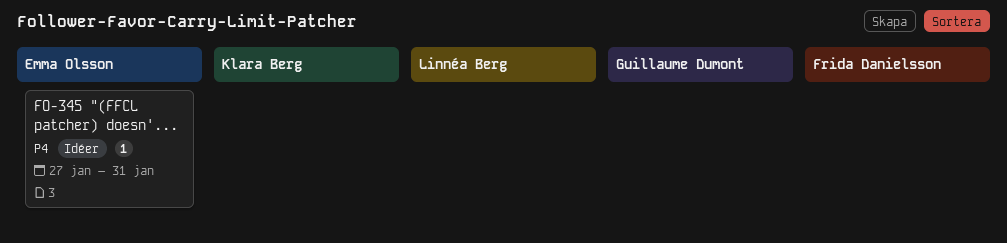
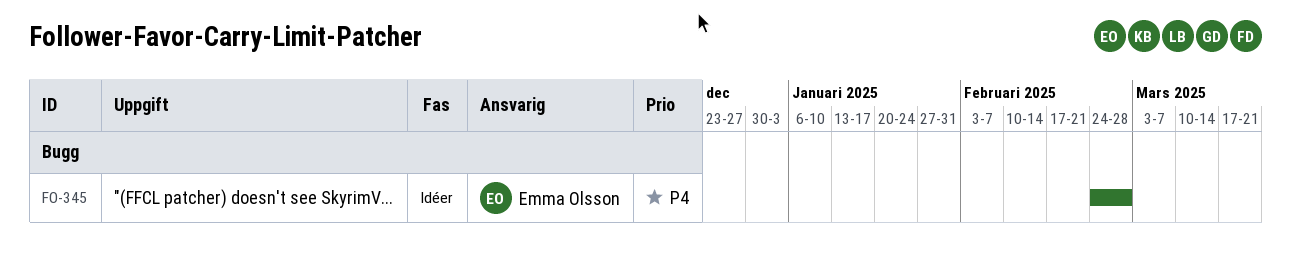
FO-345, start: Jan 27 -> Feb 24
FO-345, due: Jan 31 -> Feb 28

